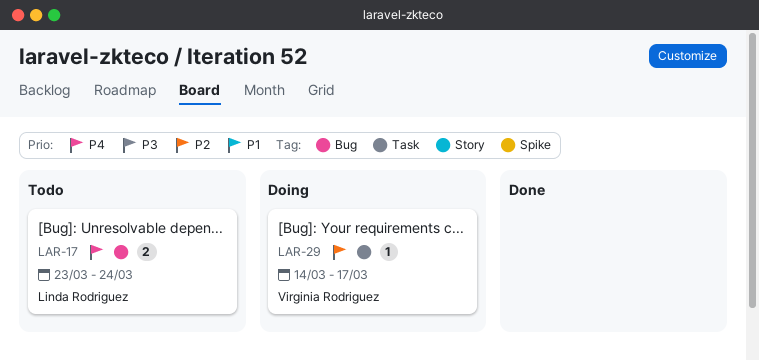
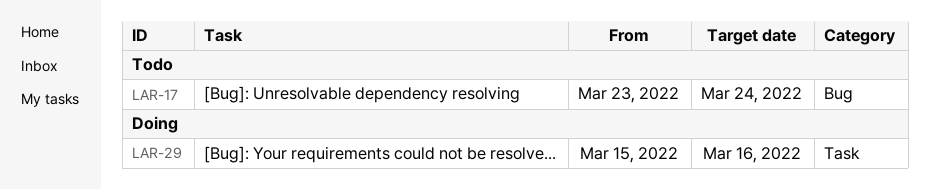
LAR-29, start: Mar 14 -> Mar 15
LAR-29, due: Mar 17 -> Mar 16

